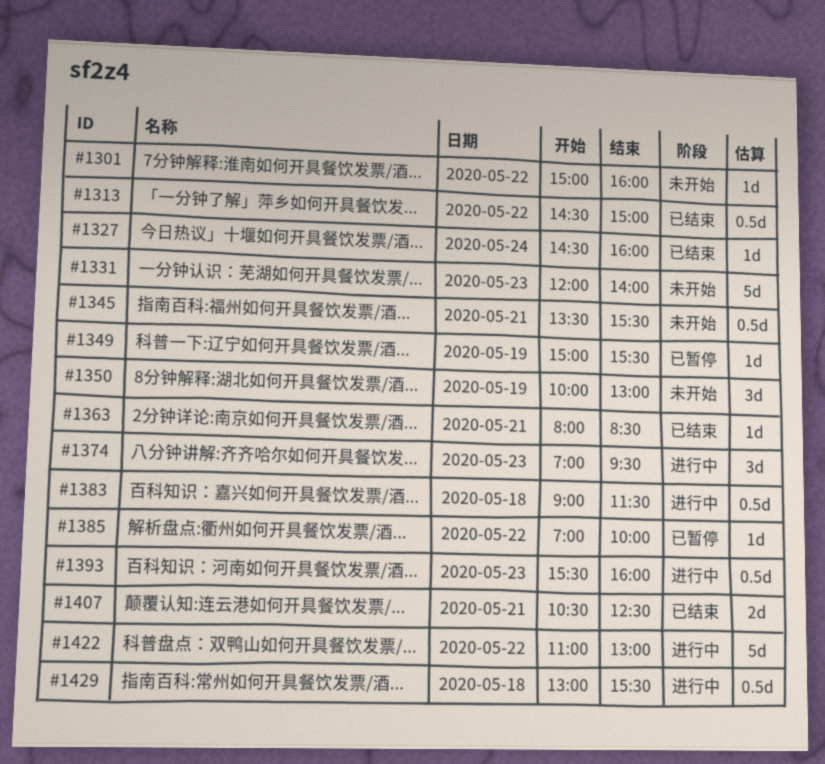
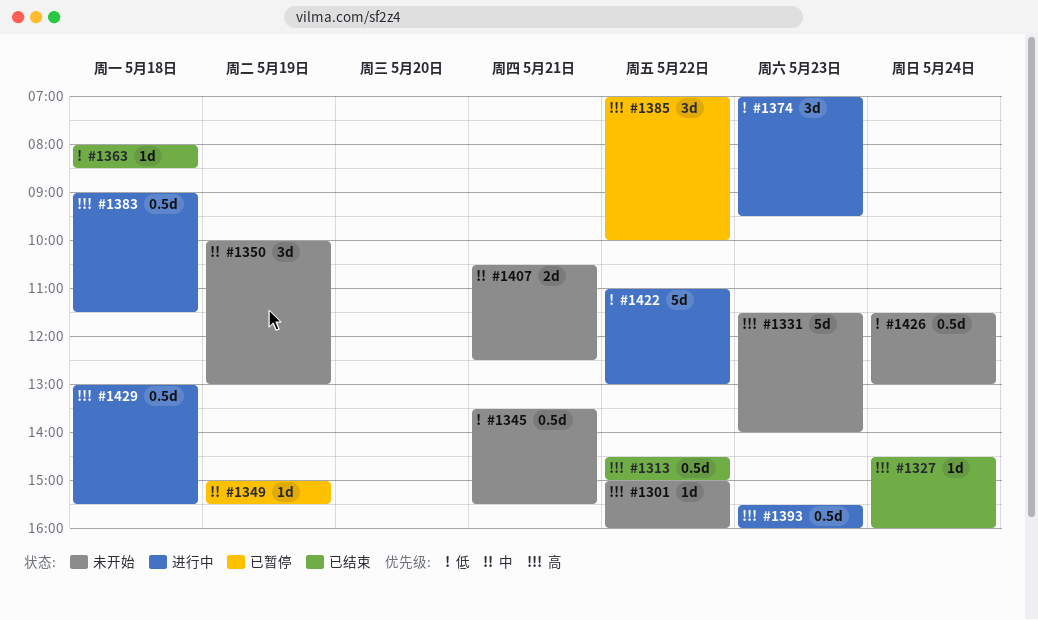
#1331, begins: 12:00 -> 11:30
#1363, day: May 21 -> May 18
#1385, estimate: 1d -> 3d
#1407, status: 已结束 -> 未开始
#1426: none -> present

